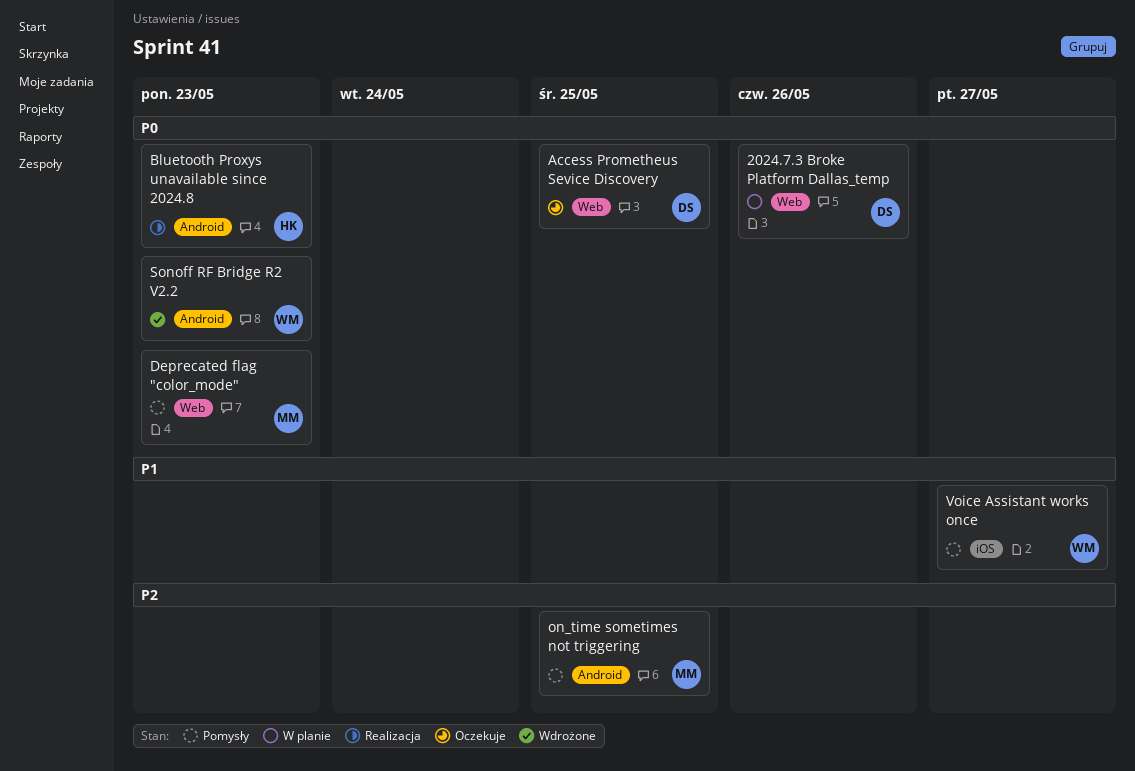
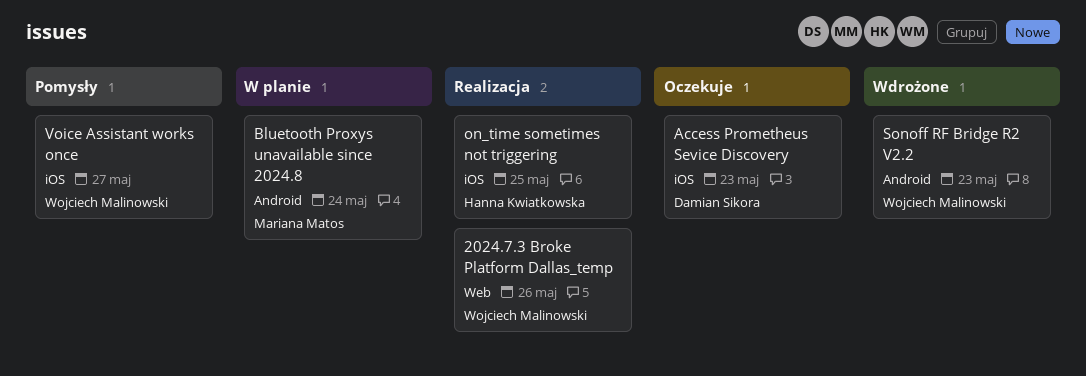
2024.7.3 Broke Platform Dallas_temp, status: W planie -> Realizacja
2024.7.3 Broke Platform Dallas_temp, owner: Damian Sikora -> Wojciech Malinowski
Access Prometheus Sevice Discovery, label: Web -> iOS
Access Prometheus Sevice Discovery, due: May 25 -> May 23
Bluetooth Proxys unavailable since 2024.8, status: Realizacja -> W planie
Bluetooth Proxys unavailable since 2024.8, owner: Hanna Kwiatkowska -> Mariana Matos
Bluetooth Proxys unavailable since 2024.8, due: May 23 -> May 24
Deprecated flag "color_mode": present -> none
on_time sometimes not triggering, status: Pomysły -> Realizacja
on_time sometimes not triggering, owner: Mariana Matos -> Hanna Kwiatkowska
on_time sometimes not triggering, label: Android -> iOS

